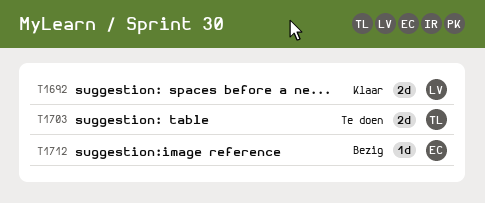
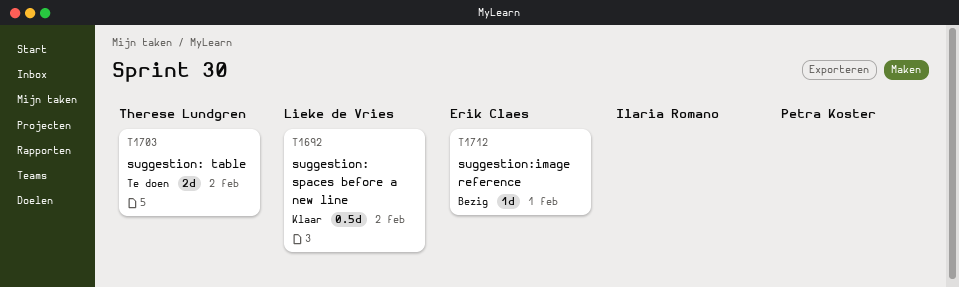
T1692, estimate: 2d -> 0.5d

